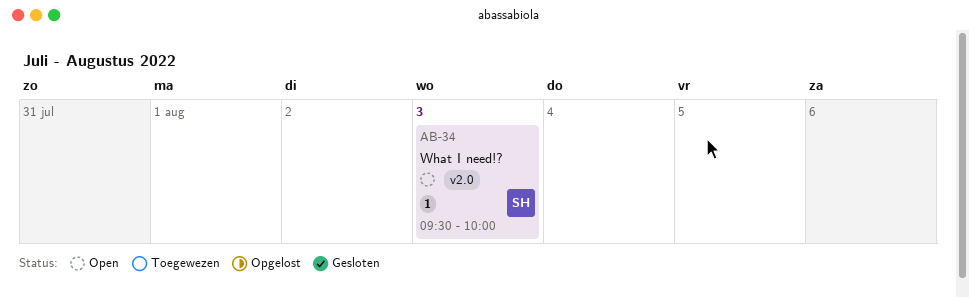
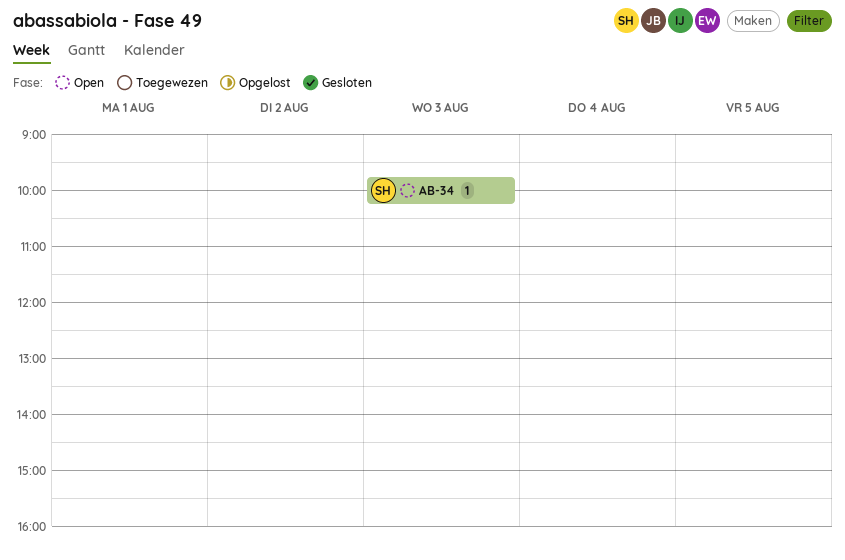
AB-34, begins: 09:30 -> 09:45
AB-34, ends: 10:00 -> 10:15

